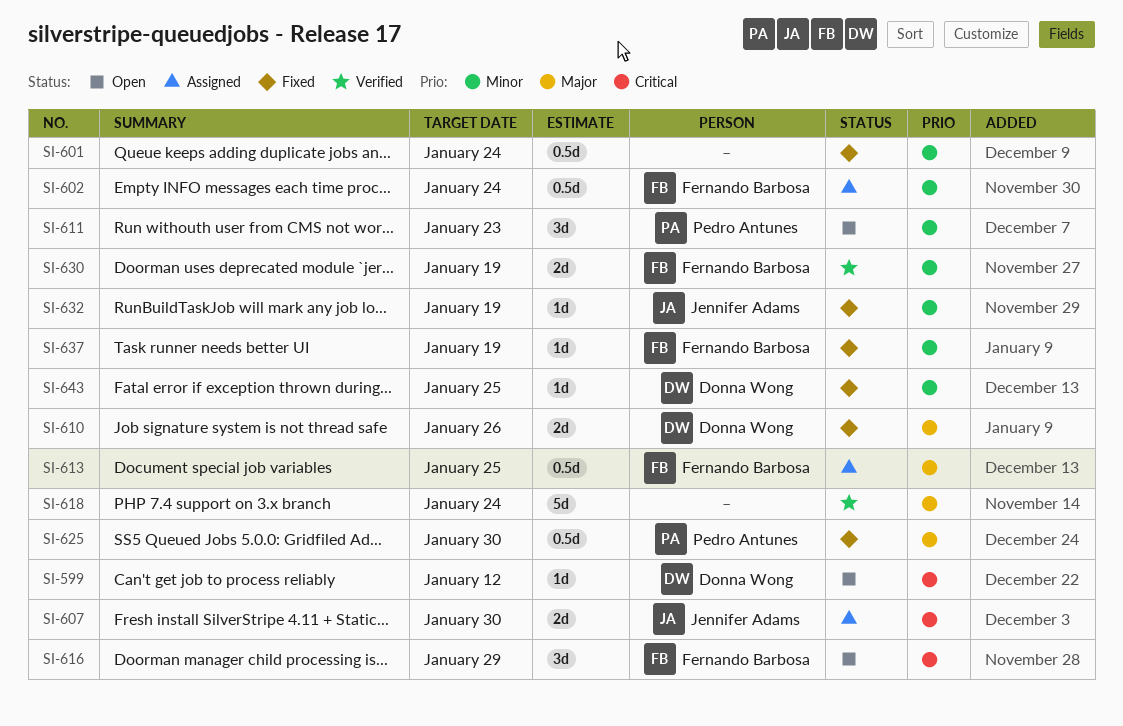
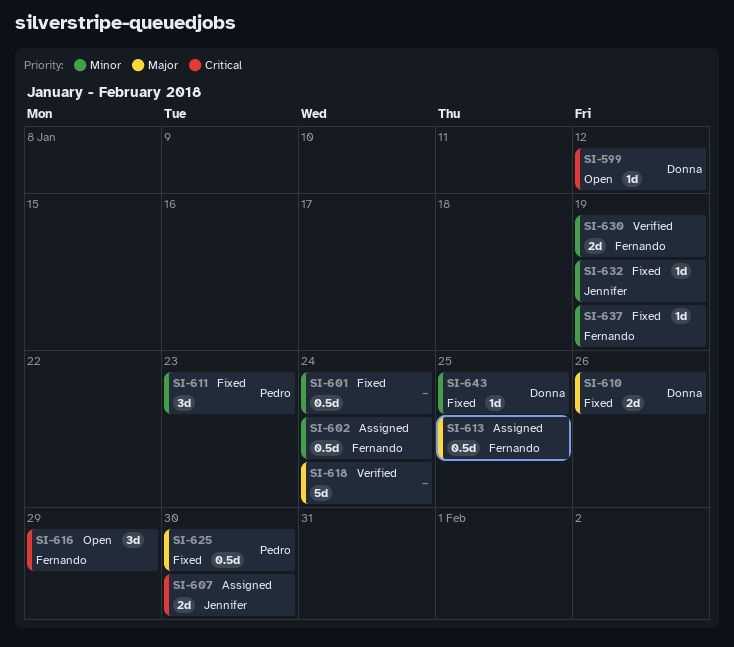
SI-611, status: Open -> Fixed

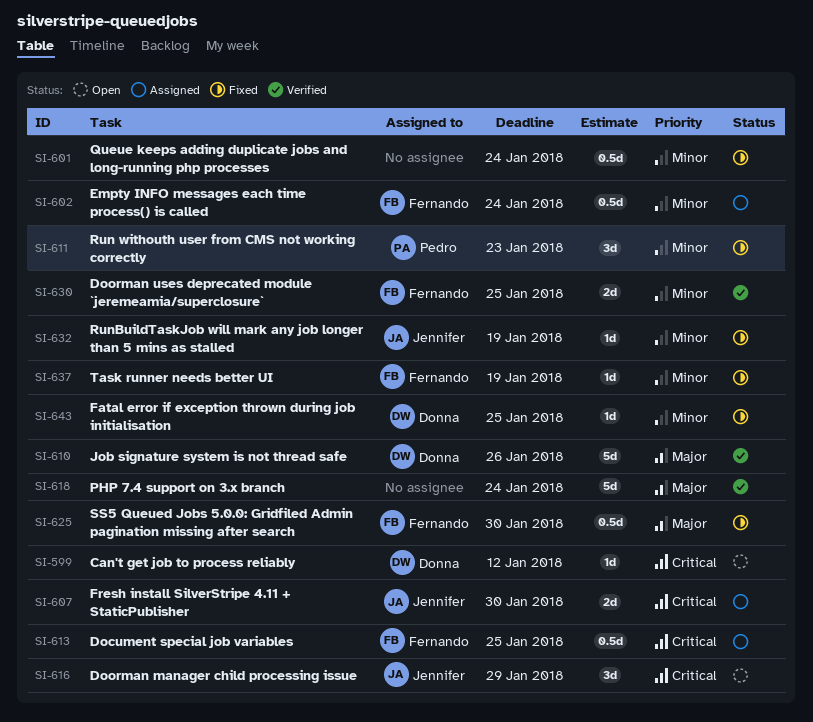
SI-610, status: Fixed -> Verified
SI-610, estimate: 2d -> 5d
SI-613, priority: Major -> Critical
SI-616, owner: Fernando -> Jennifer
SI-625, owner: Pedro -> Fernando
SI-630, due: Jan 19 -> Jan 25

